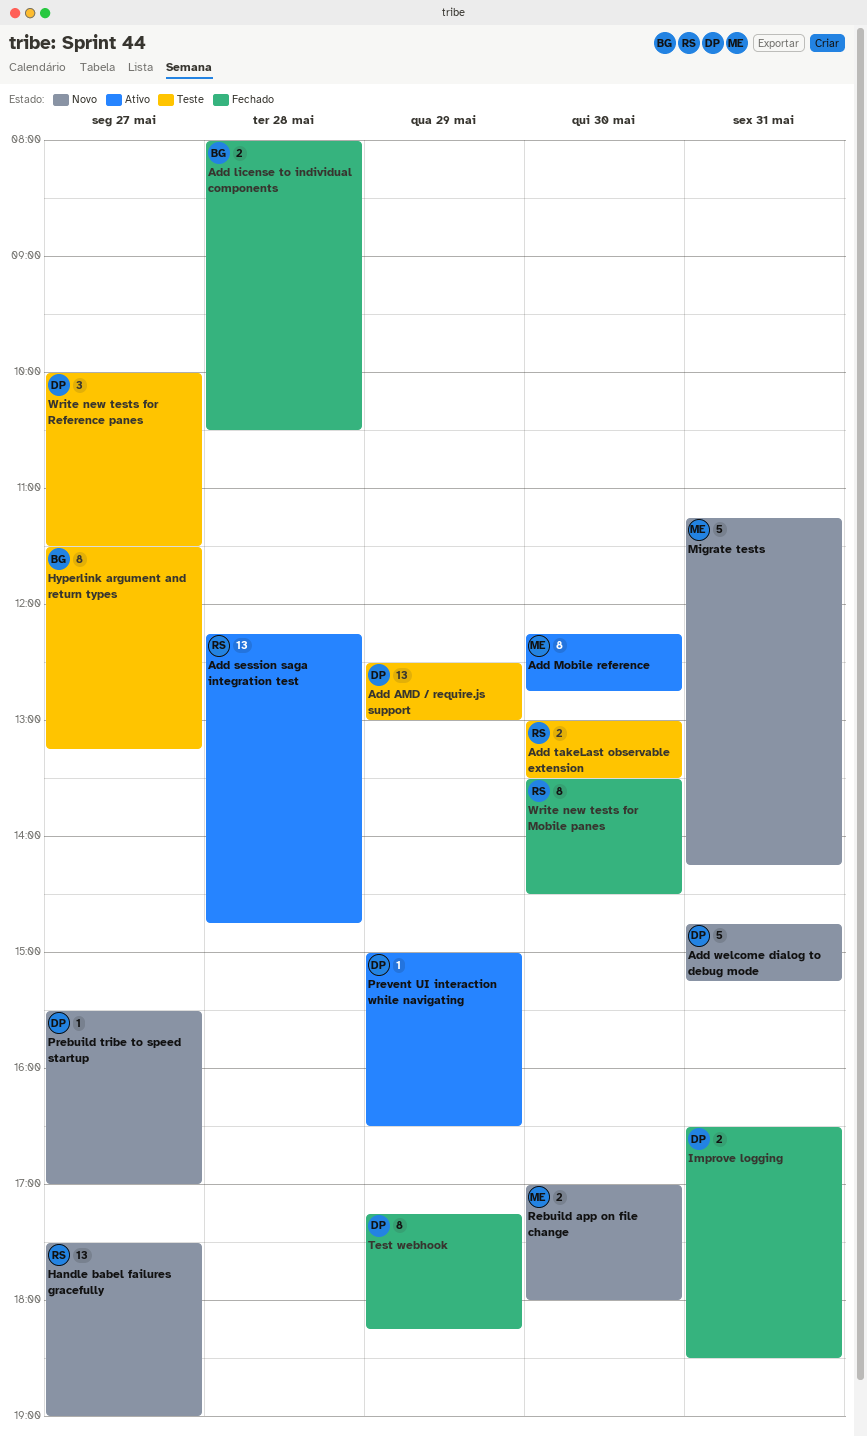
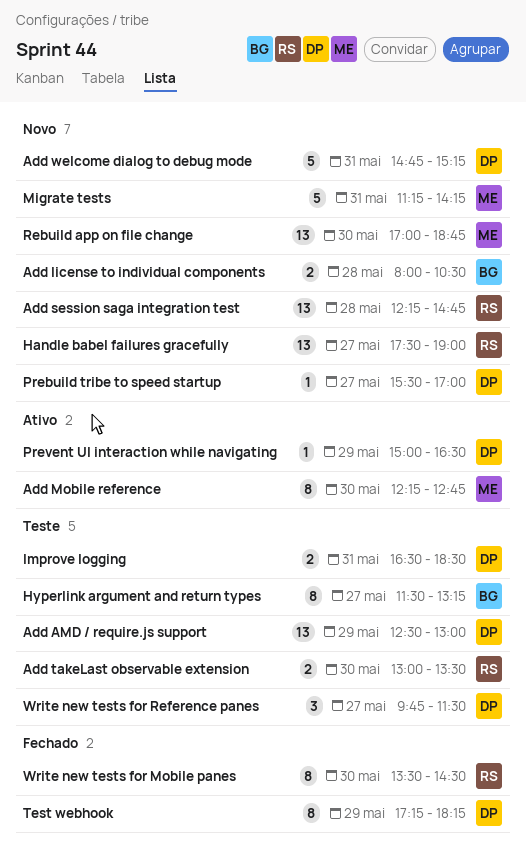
Add license to individual components, status: Fechado -> Novo
Add session saga integration test, status: Ativo -> Novo
Improve logging, status: Fechado -> Teste
Rebuild app on file change, estimate: 2 -> 13
Rebuild app on file change, ends: 18:00 -> 18:45
Write new tests for Reference panes, begins: 10:00 -> 09:45

